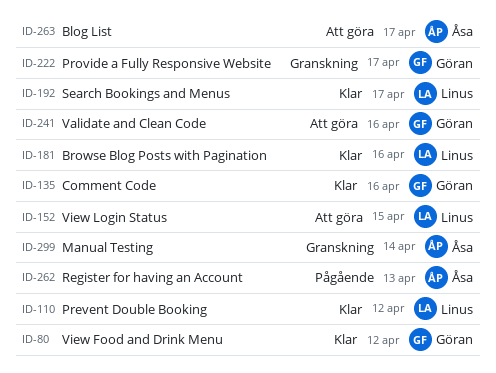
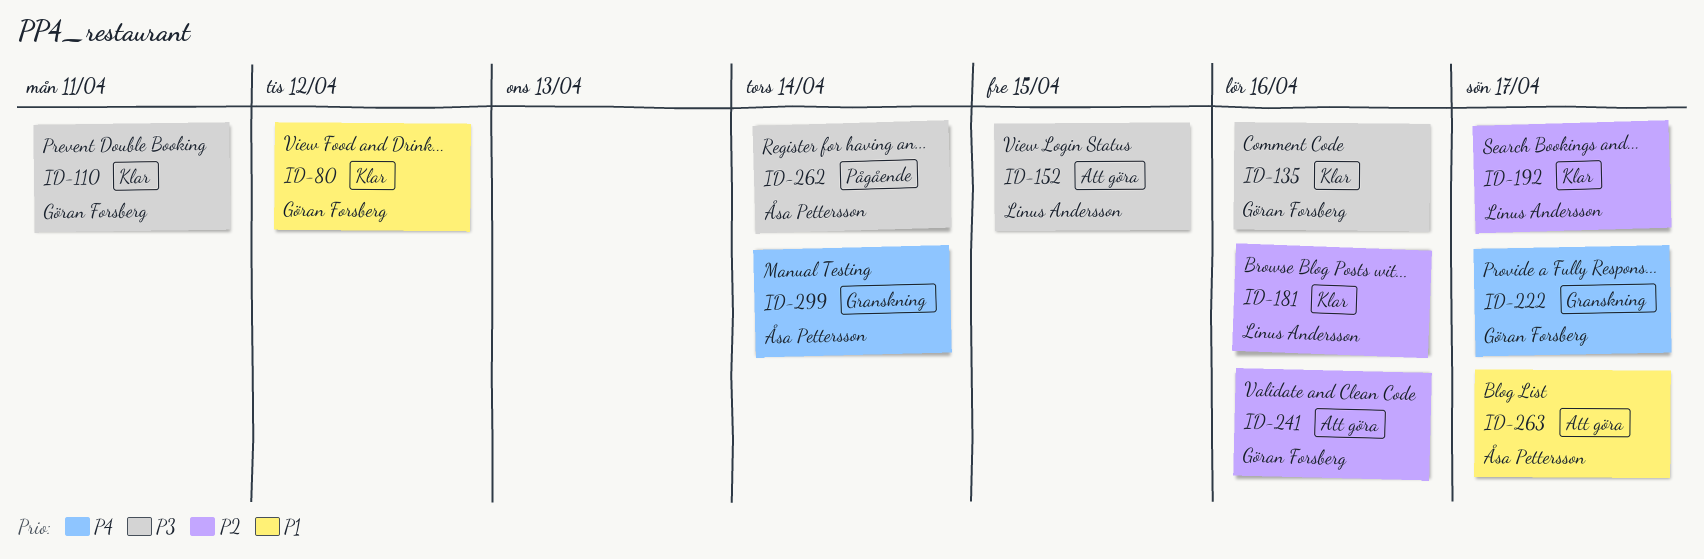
ID-110, owner: Linus Andersson -> Göran Forsberg
ID-110, due: Apr 12 -> Apr 11
ID-262, due: Apr 13 -> Apr 14

